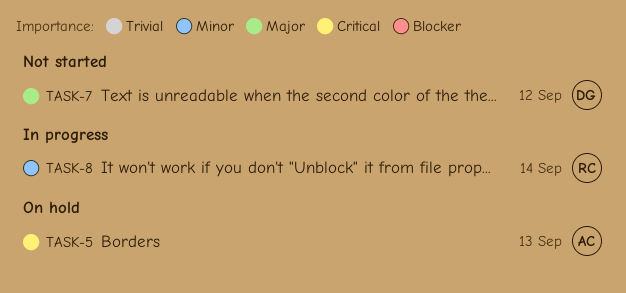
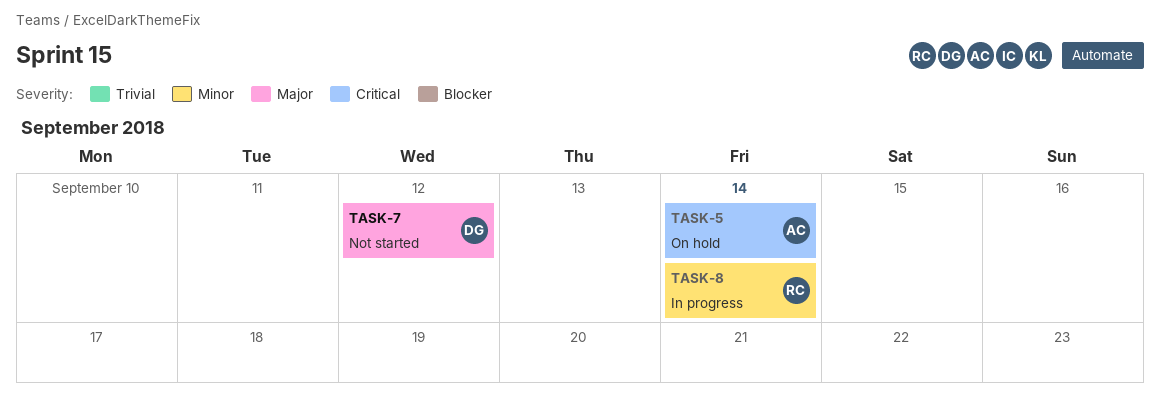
TASK-5, due: Sep 13 -> Sep 14

